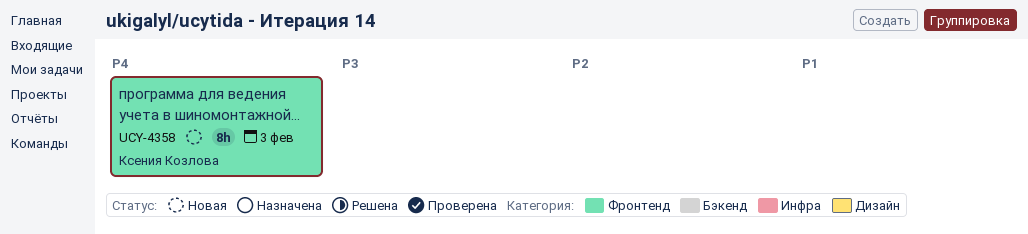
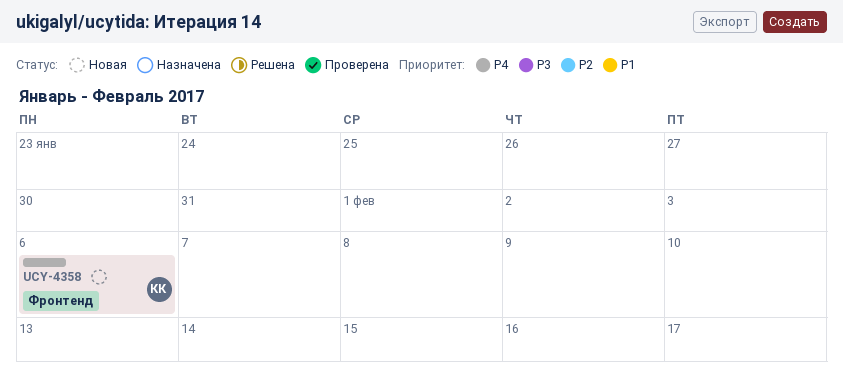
UCY-4358, due: Feb 3 -> Feb 6

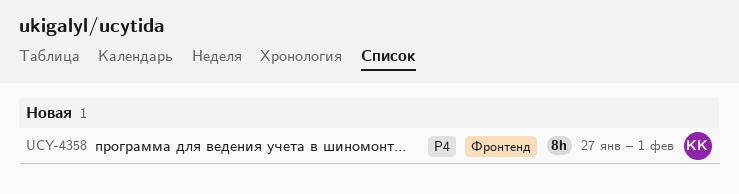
UCY-4358, due: Feb 6 -> Feb 1

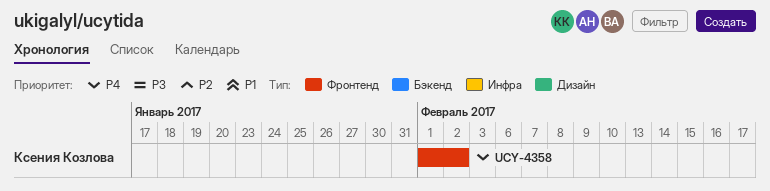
UCY-4358, start: Jan 27 -> Feb 1
UCY-4358, due: Feb 1 -> Feb 2

